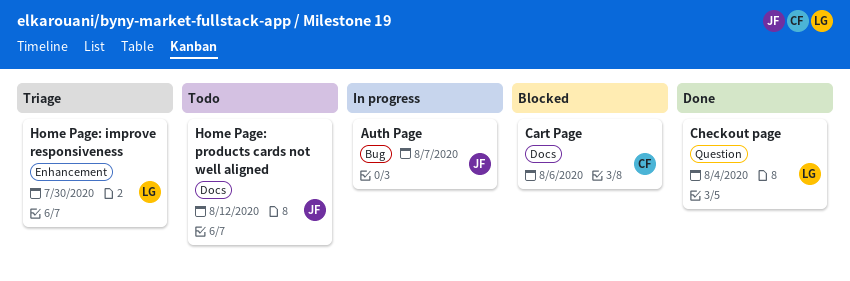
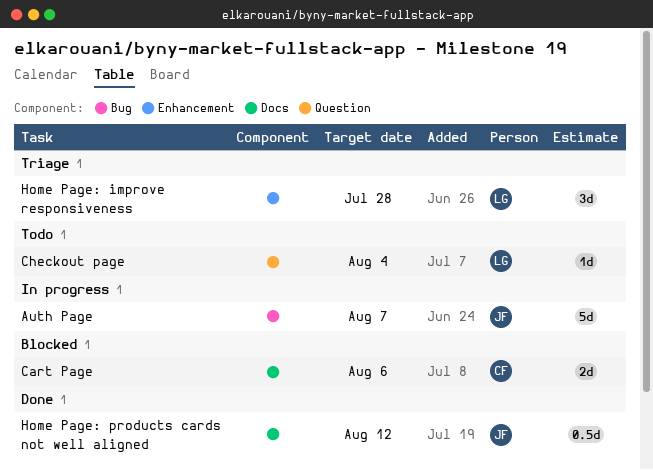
Checkout page, status: Done -> Todo
Home Page: improve responsiveness, due: Jul 30 -> Jul 28
Home Page: products cards not well aligned, status: Todo -> Done

